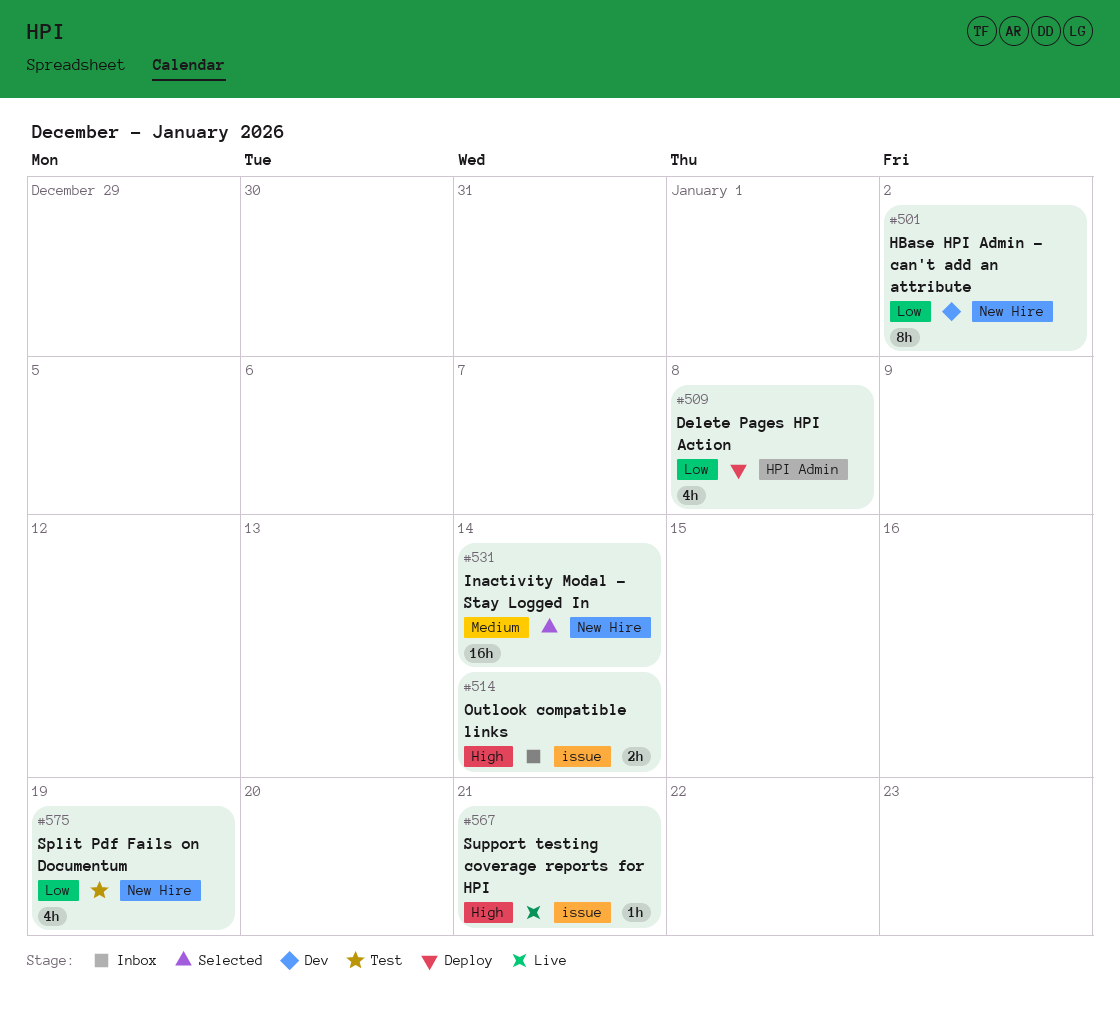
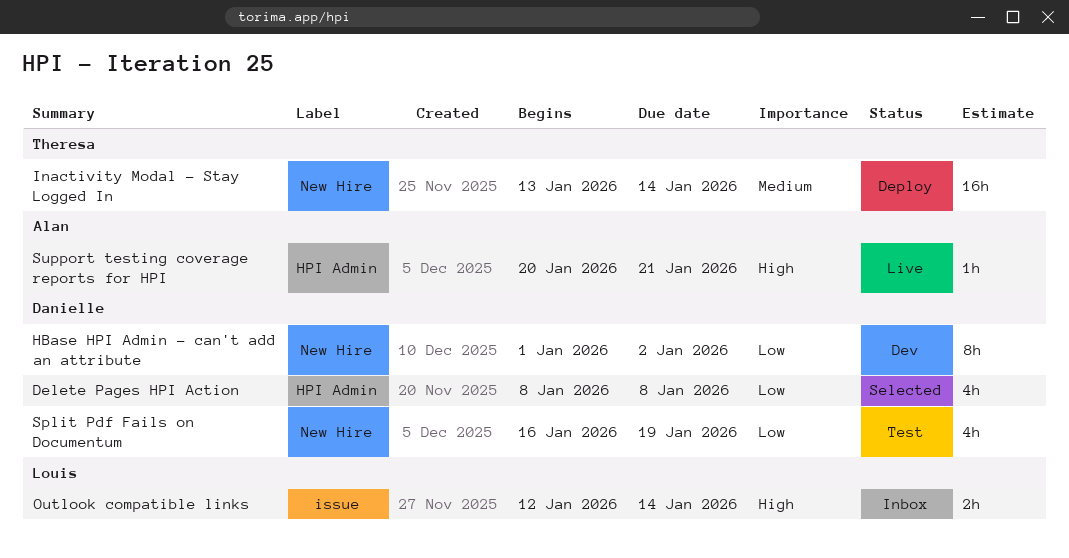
Delete Pages HPI Action, status: Deploy -> Selected
Inactivity Modal - Stay Logged In, status: Selected -> Deploy
Support testing coverage reports for HPI, label: issue -> HPI Admin

